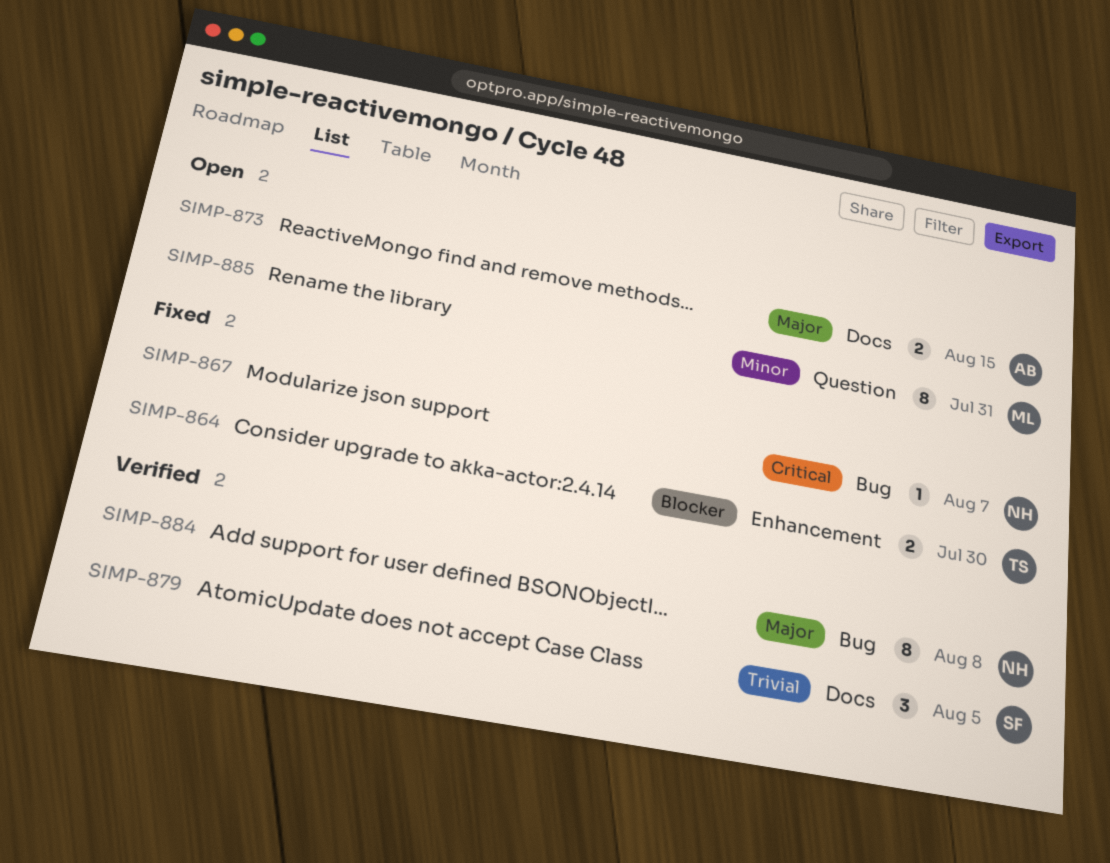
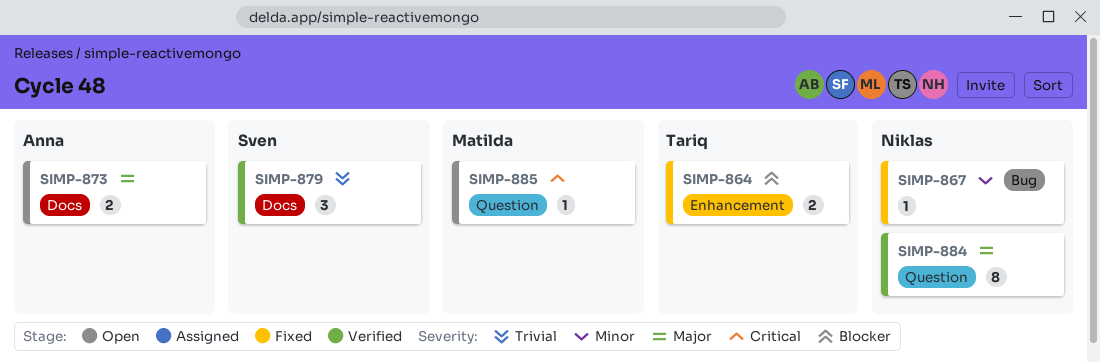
SIMP-867, priority: Critical -> Minor
SIMP-884, label: Bug -> Question
SIMP-885, priority: Minor -> Critical
SIMP-885, estimate: 8 -> 1

